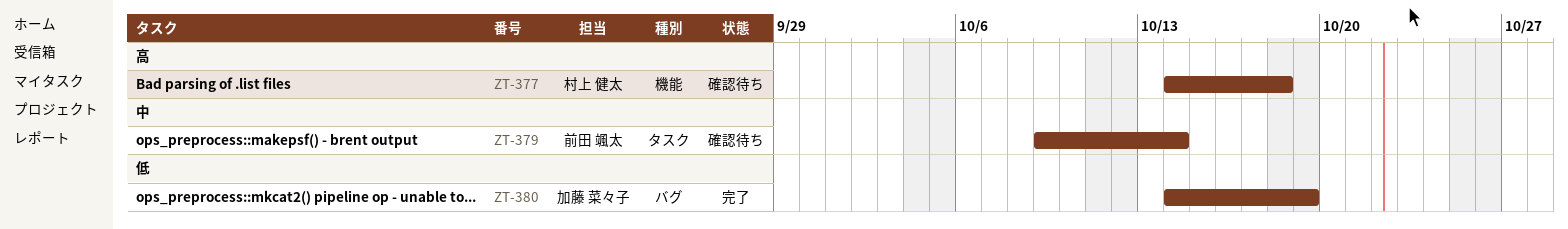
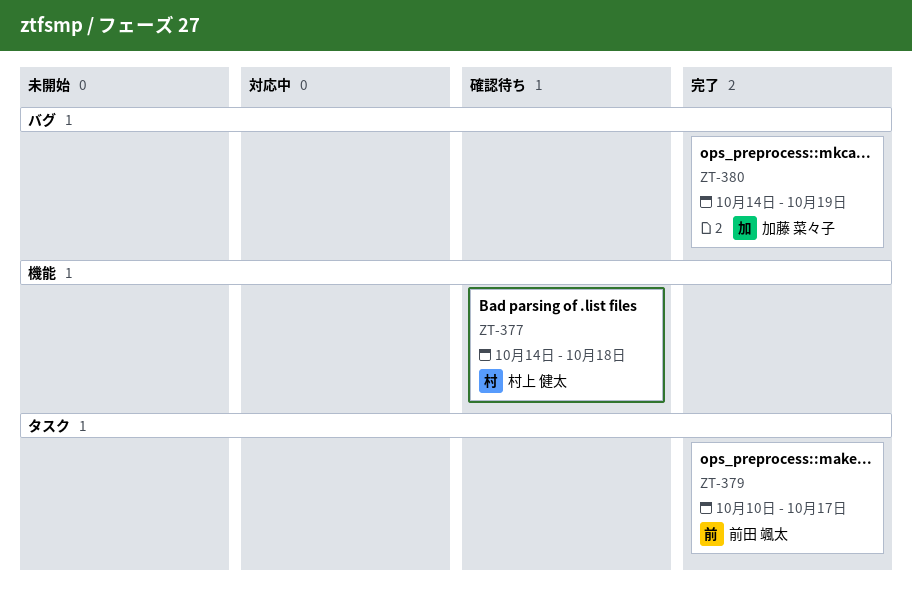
ZT-379, status: 確認待ち -> 完了
ZT-379, start: Oct 9 -> Oct 10
ZT-379, due: Oct 14 -> Oct 17

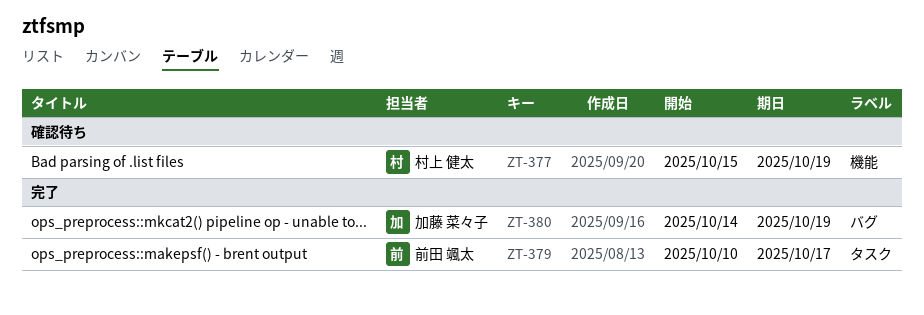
ZT-377, start: Oct 14 -> Oct 15
ZT-377, due: Oct 18 -> Oct 19

